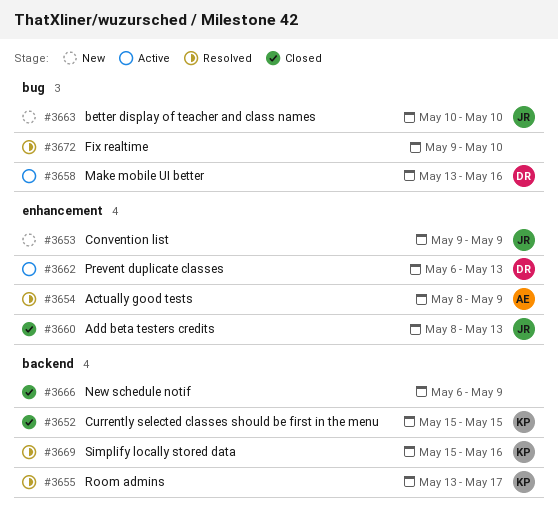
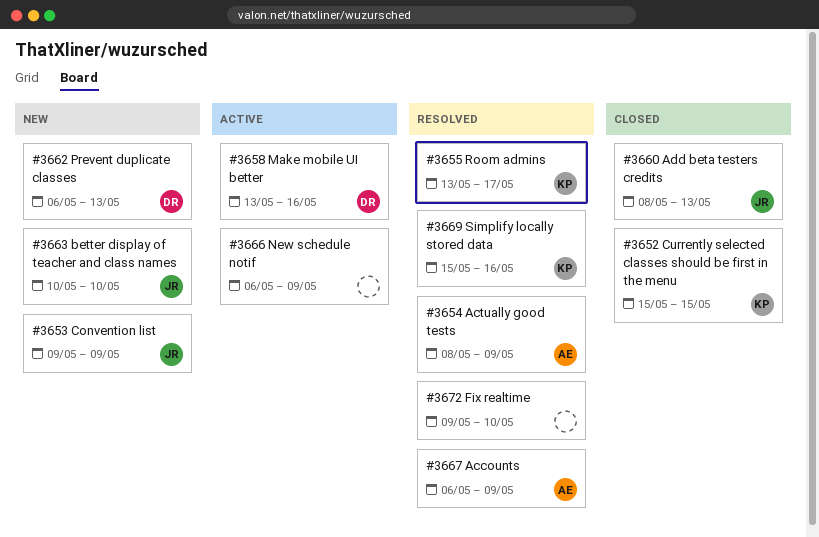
#3662, status: Active -> New
#3666, status: Closed -> Active
#3667: none -> present

